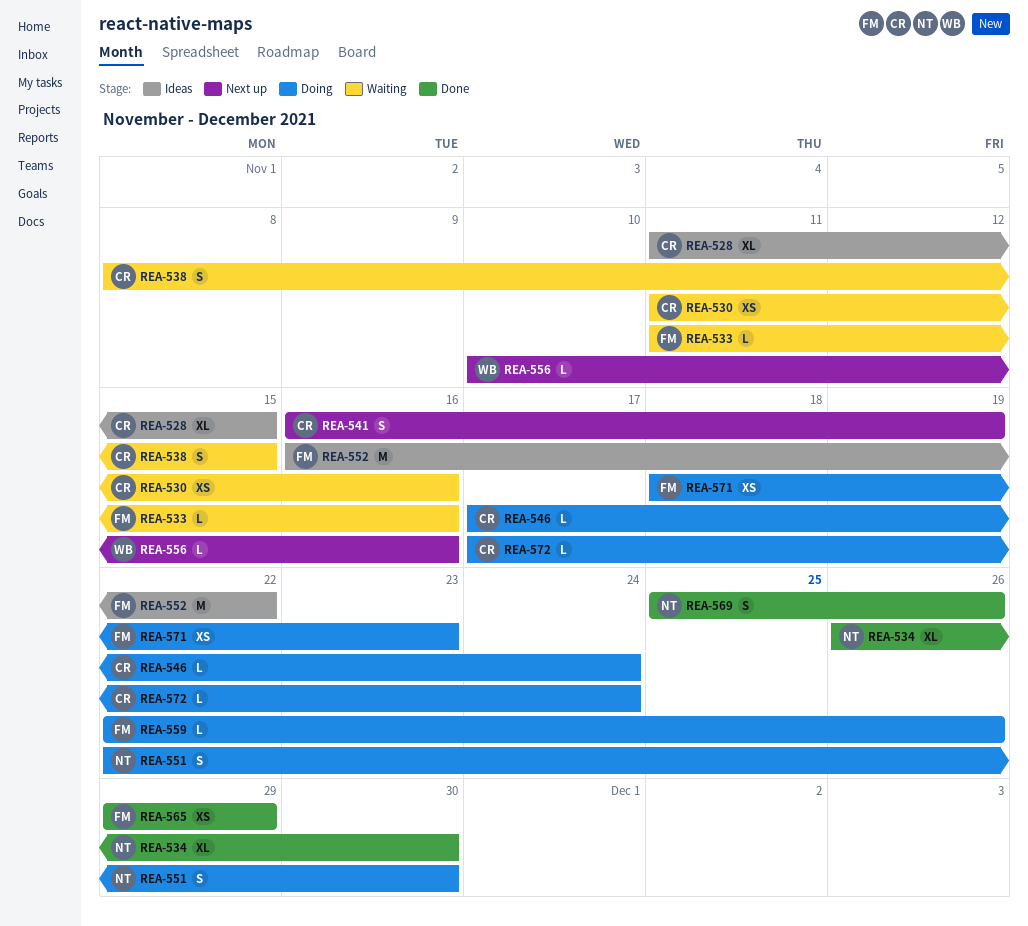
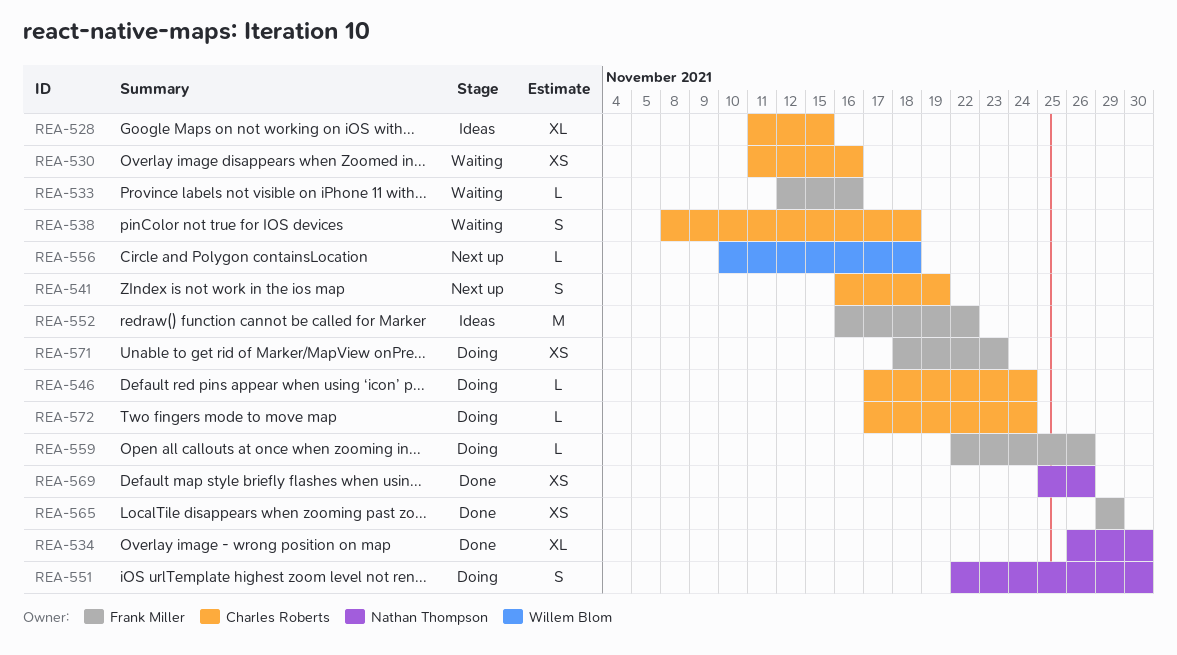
REA-533, start: Nov 11 -> Nov 12
REA-538, due: Nov 15 -> Nov 18
REA-556, due: Nov 16 -> Nov 18
REA-569, estimate: S -> XS

